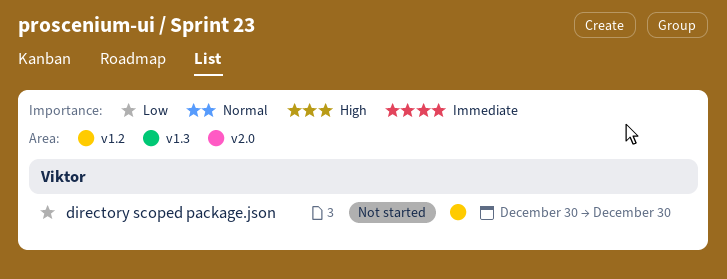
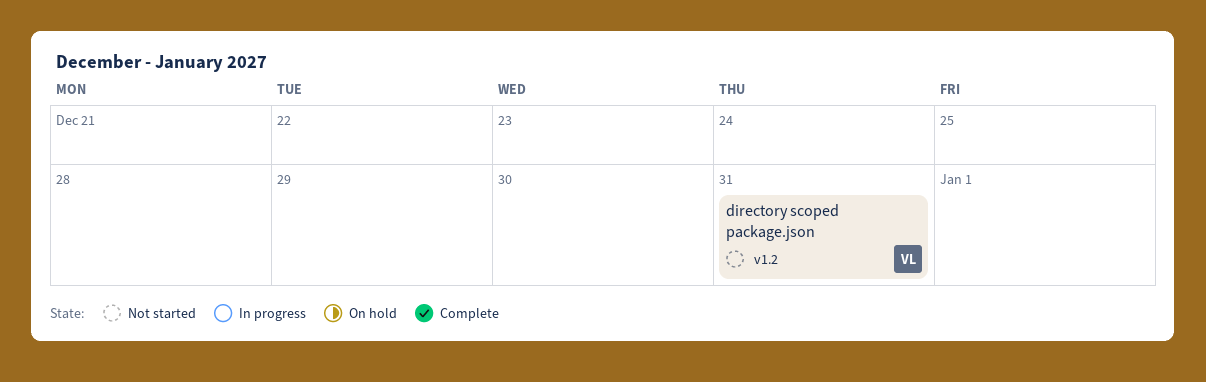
directory scoped package.json, due: Dec 30 -> Dec 31

